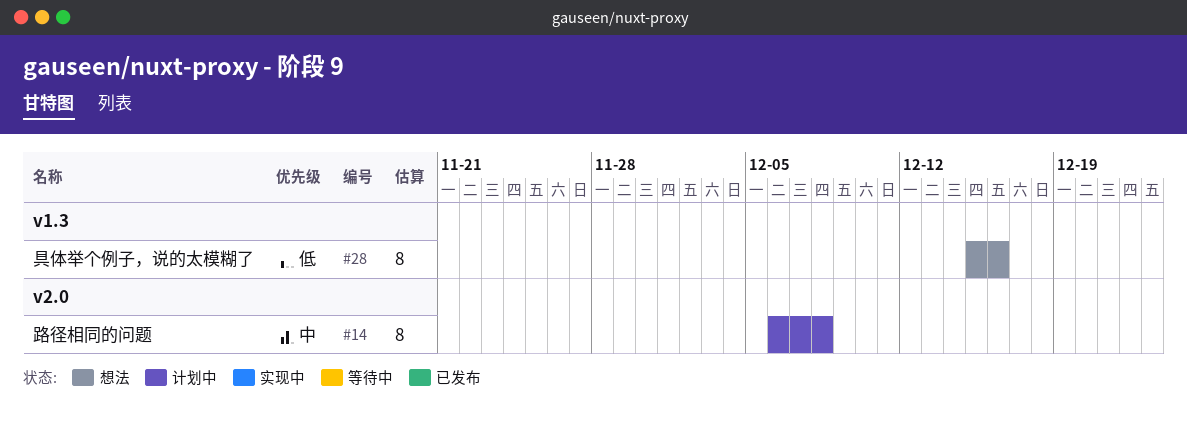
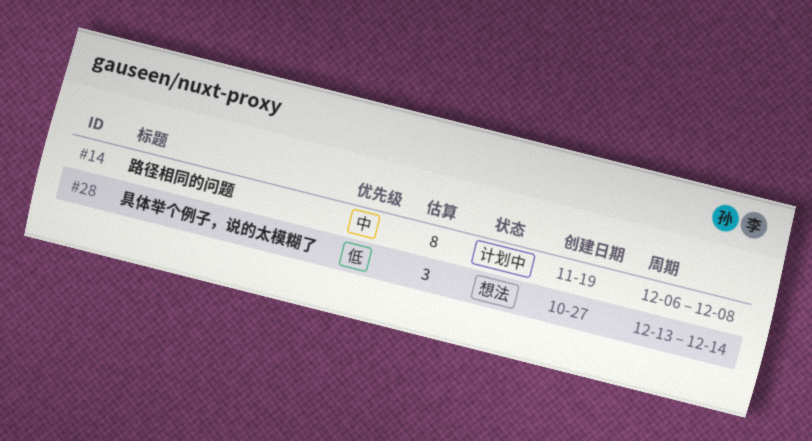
#28, estimate: 8 -> 3
#28, start: Dec 15 -> Dec 13
#28, due: Dec 16 -> Dec 14

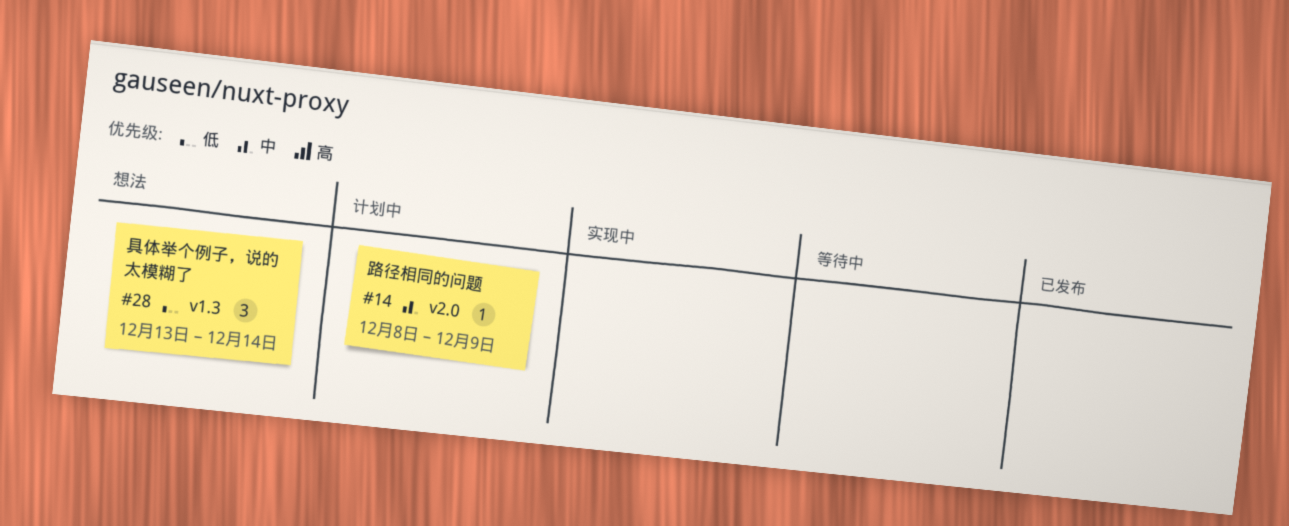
#14, estimate: 8 -> 1
#14, start: Dec 6 -> Dec 8
#14, due: Dec 8 -> Dec 9

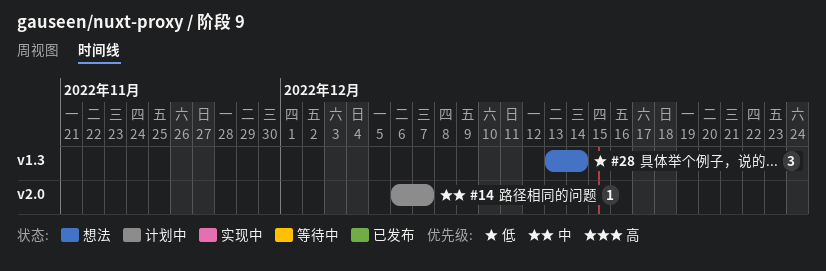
#14, start: Dec 8 -> Dec 6
#14, due: Dec 9 -> Dec 7

